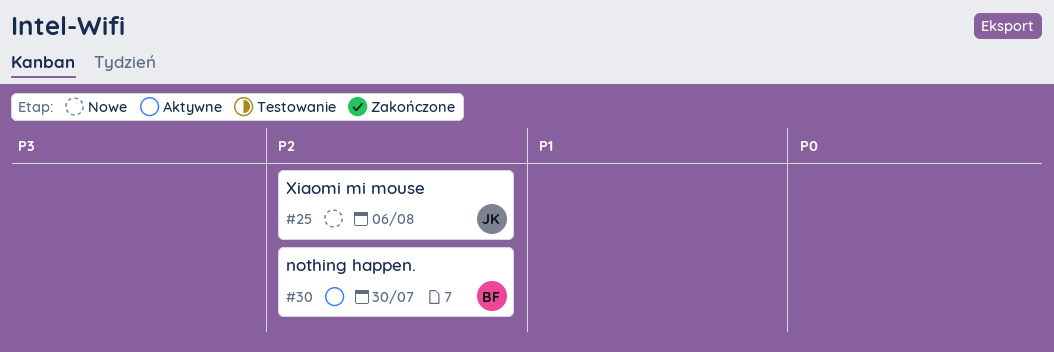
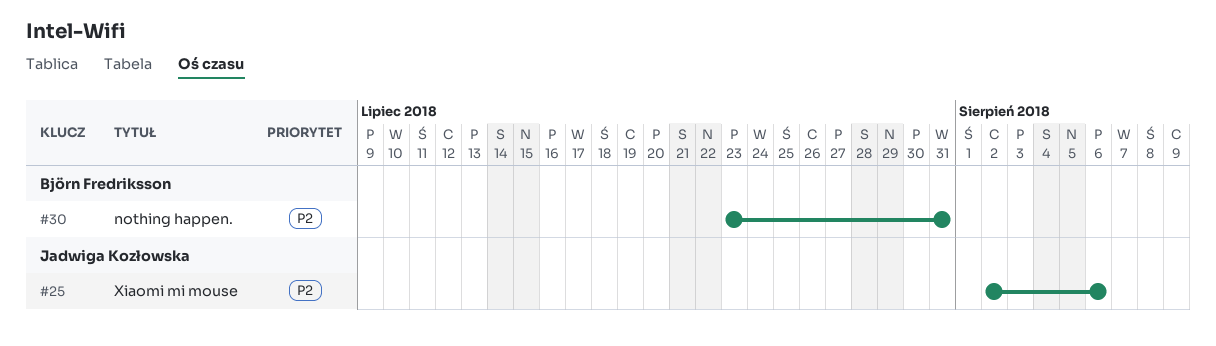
#30, due: Jul 30 -> Jul 31

